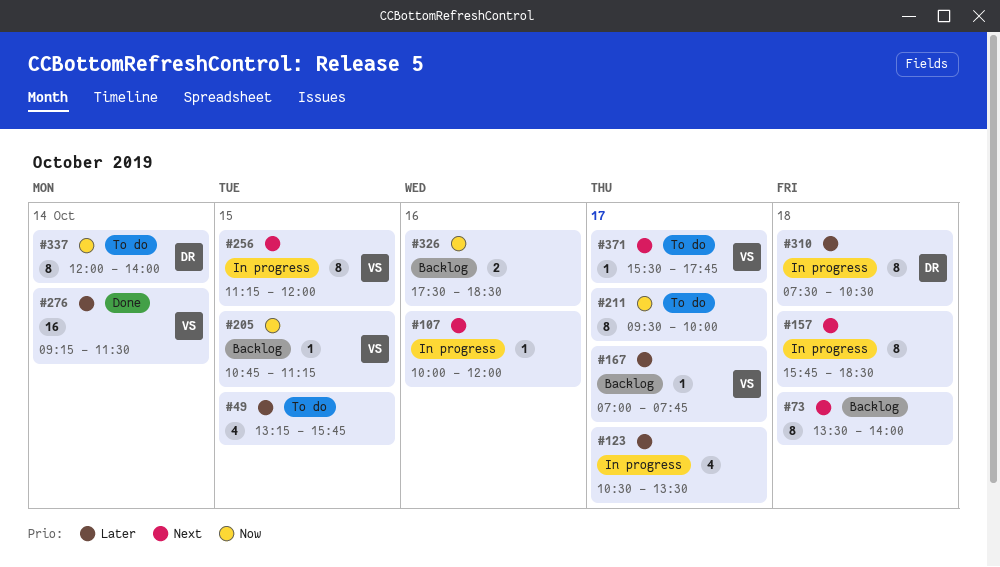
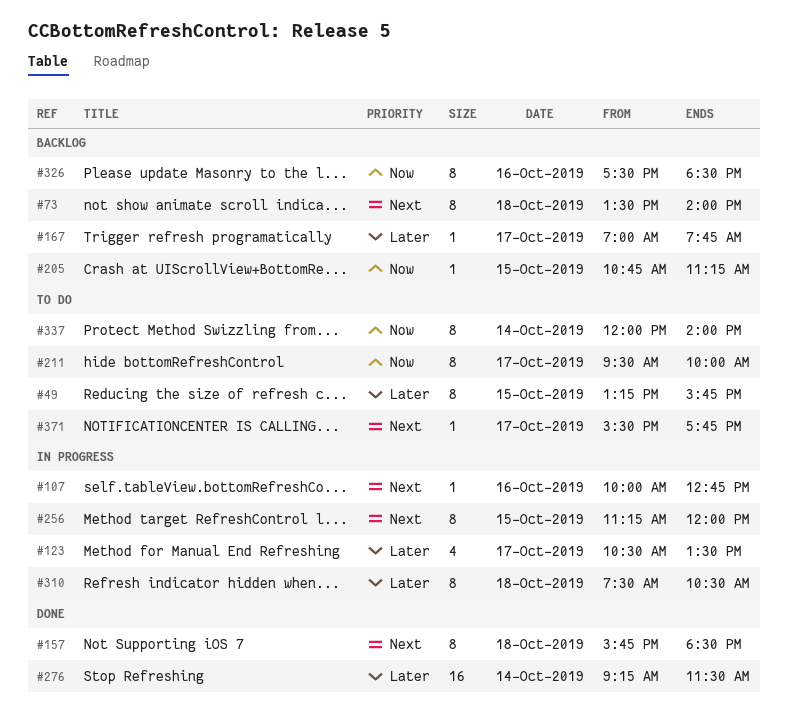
#49, estimate: 4 -> 8
#107, ends: 12:00 -> 12:45
#157, status: In progress -> Done
#326, estimate: 2 -> 8

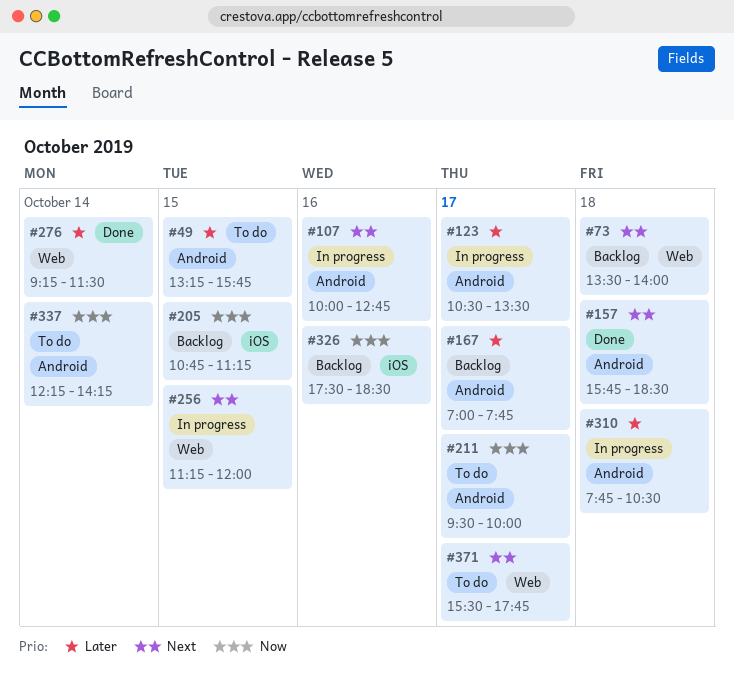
#310, begins: 07:30 -> 07:45
#337, begins: 12:00 -> 12:15
#337, ends: 14:00 -> 14:15

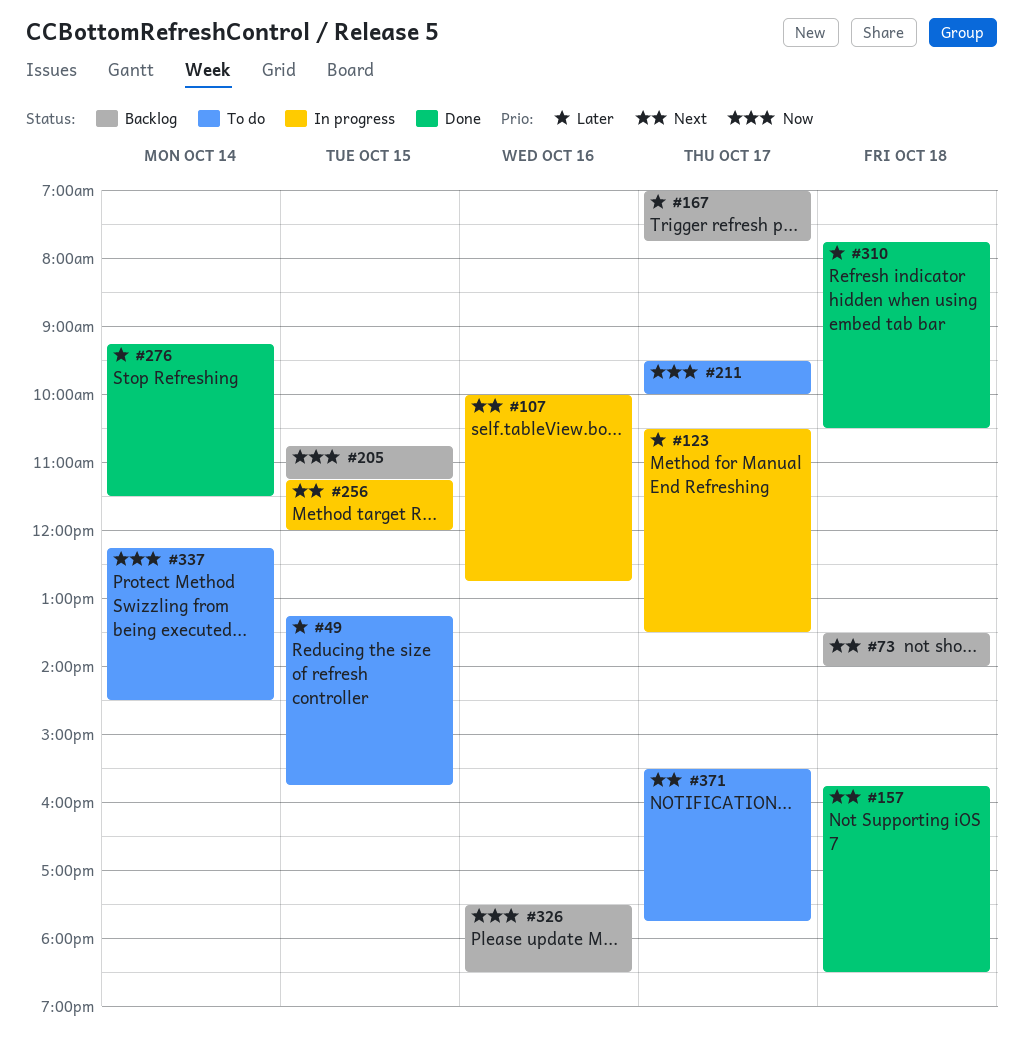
#310, status: In progress -> Done
#337, ends: 14:15 -> 14:30

